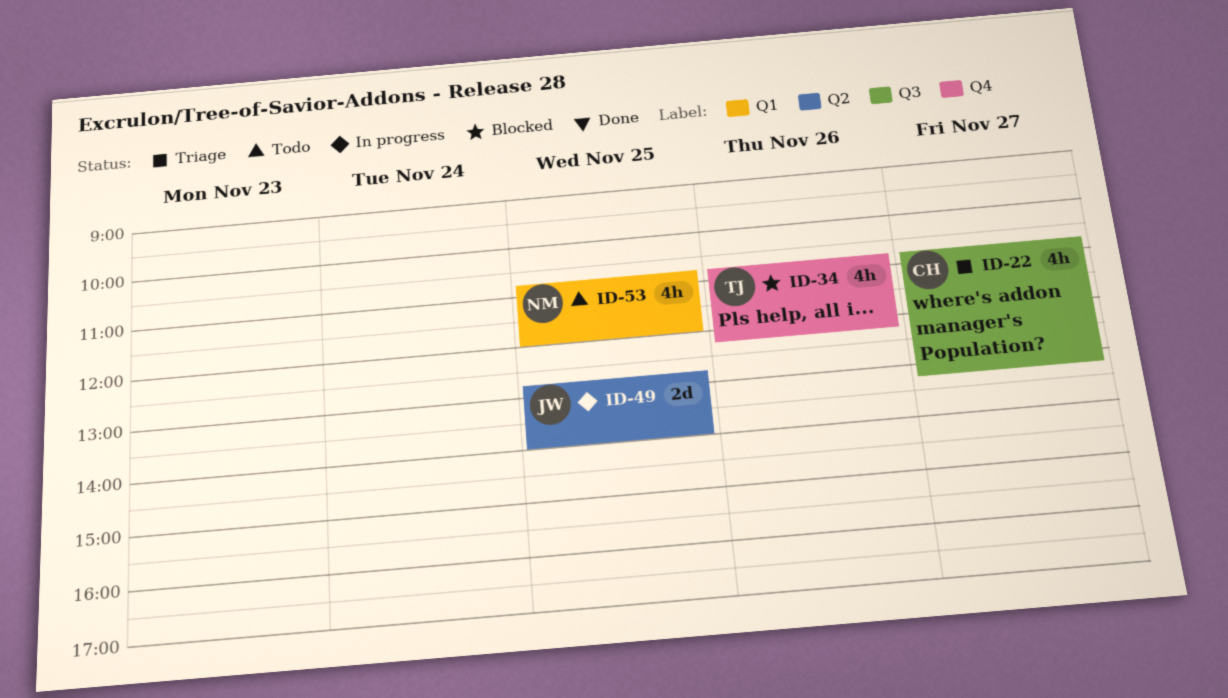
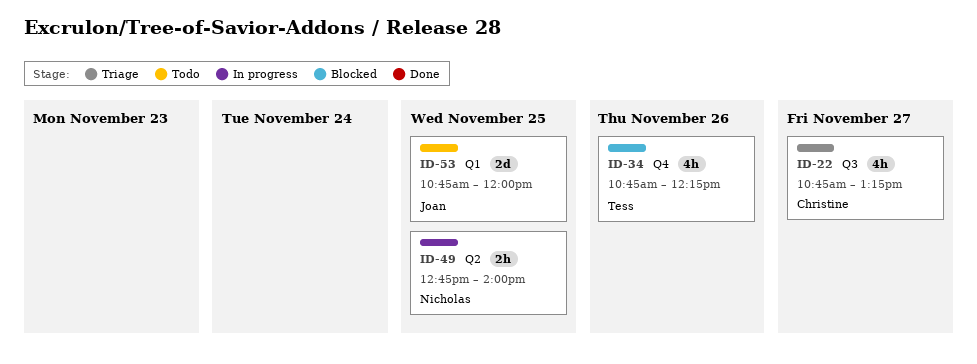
ID-49, owner: Joan -> Nicholas
ID-49, estimate: 2d -> 2h
ID-53, owner: Nicholas -> Joan
ID-53, estimate: 4h -> 2d

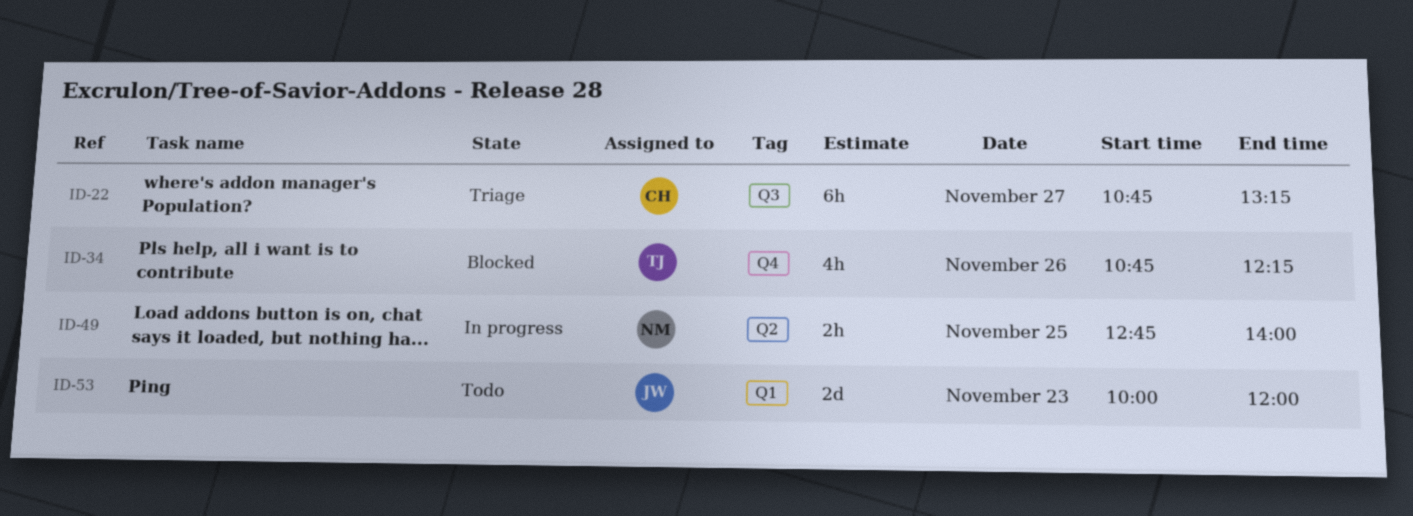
ID-22, estimate: 4h -> 6h
ID-53, day: Nov 25 -> Nov 23
ID-53, begins: 10:45 -> 10:00

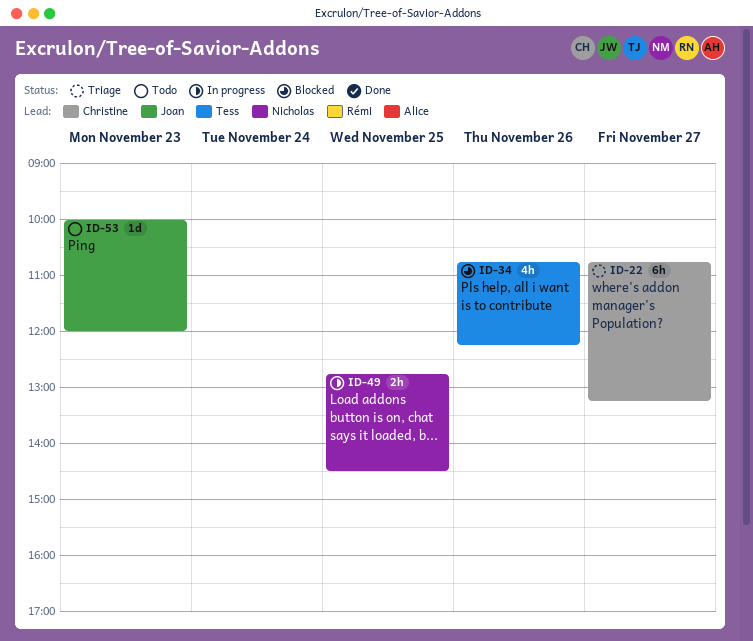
ID-49, ends: 14:00 -> 14:30
ID-53, estimate: 2d -> 1d

